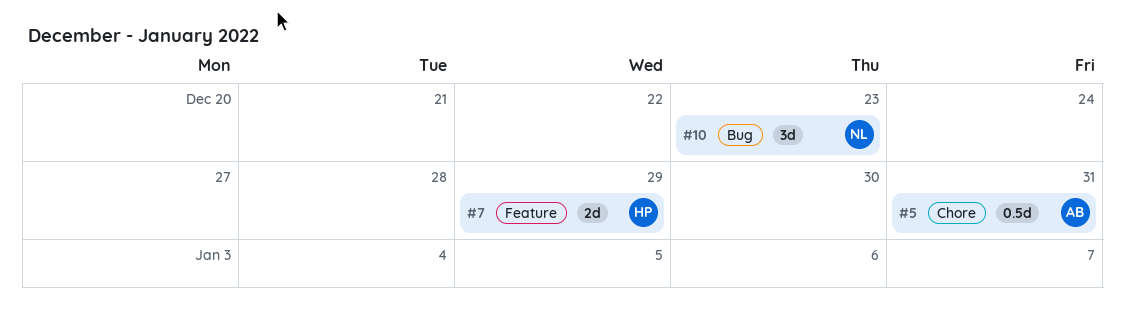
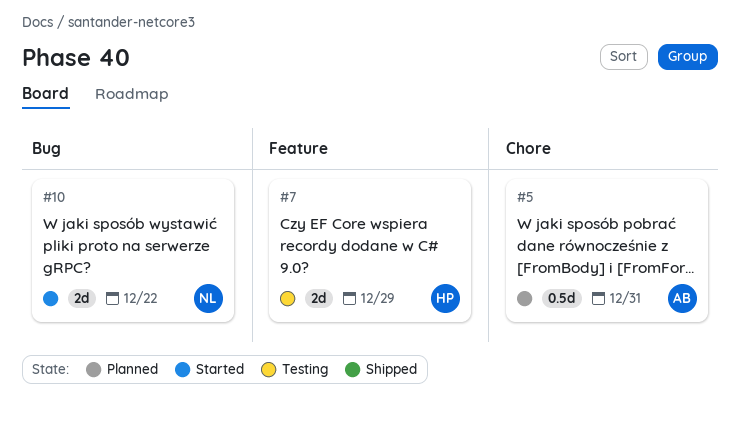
#10, estimate: 3d -> 2d
#10, due: Dec 23 -> Dec 22

